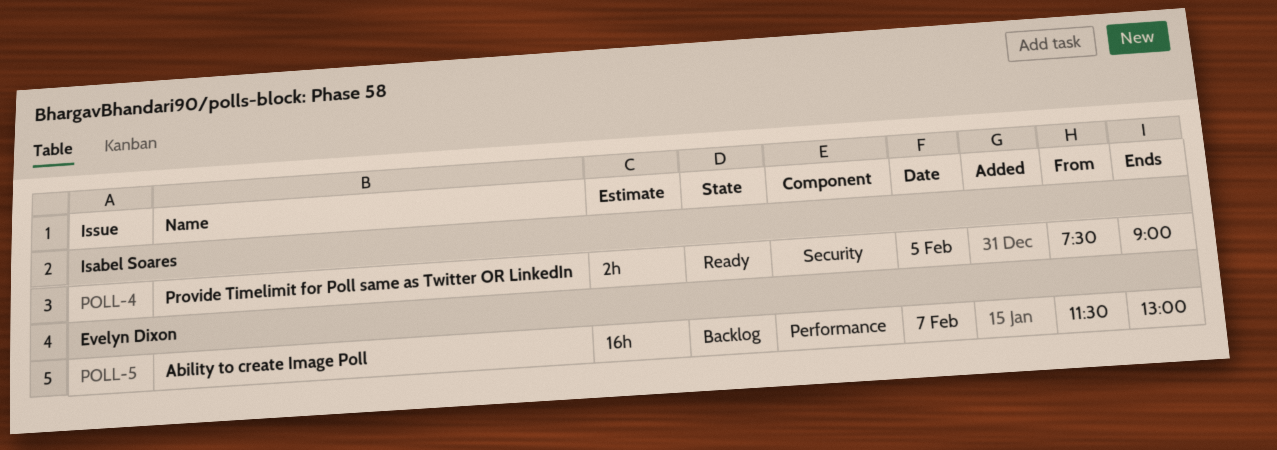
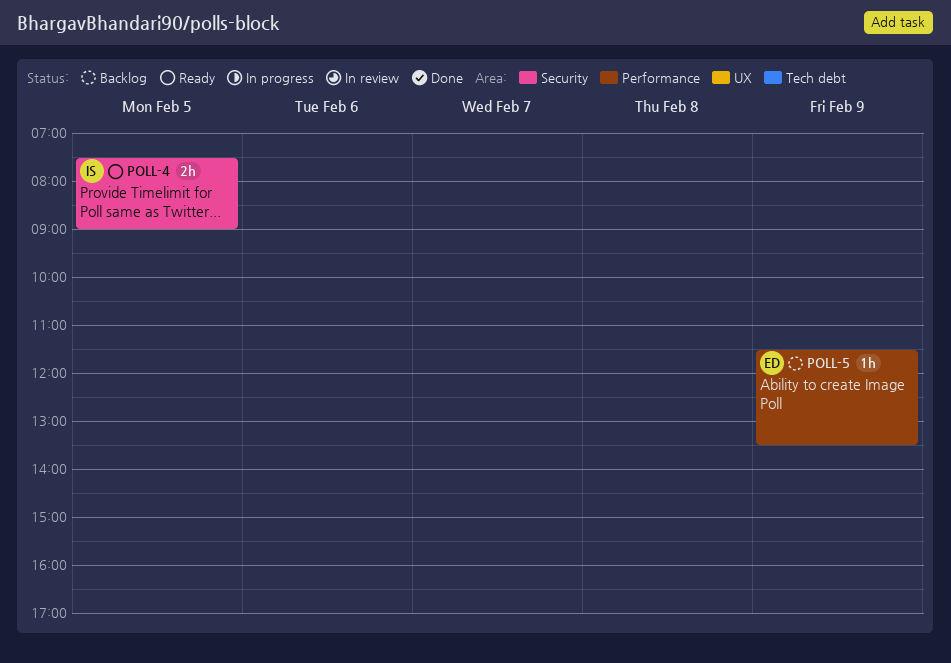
POLL-5, estimate: 16h -> 1h
POLL-5, day: Feb 7 -> Feb 9
POLL-5, ends: 13:00 -> 13:30

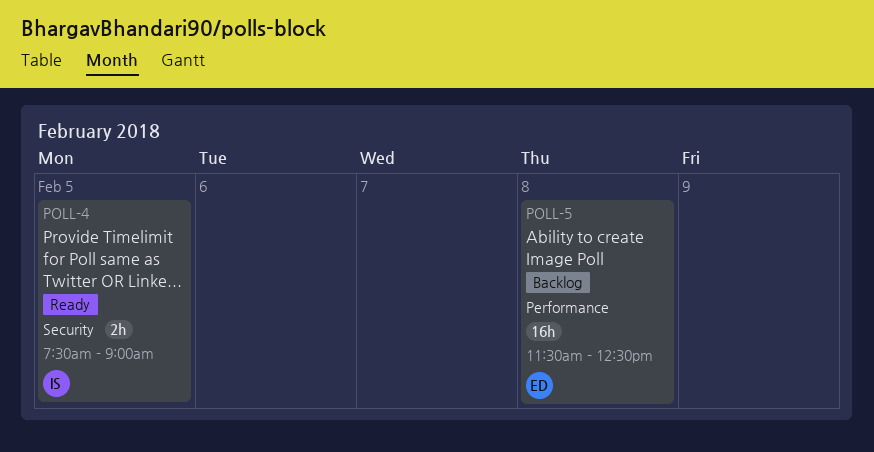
POLL-5, estimate: 1h -> 16h
POLL-5, day: Feb 9 -> Feb 8
POLL-5, ends: 13:30 -> 12:30

